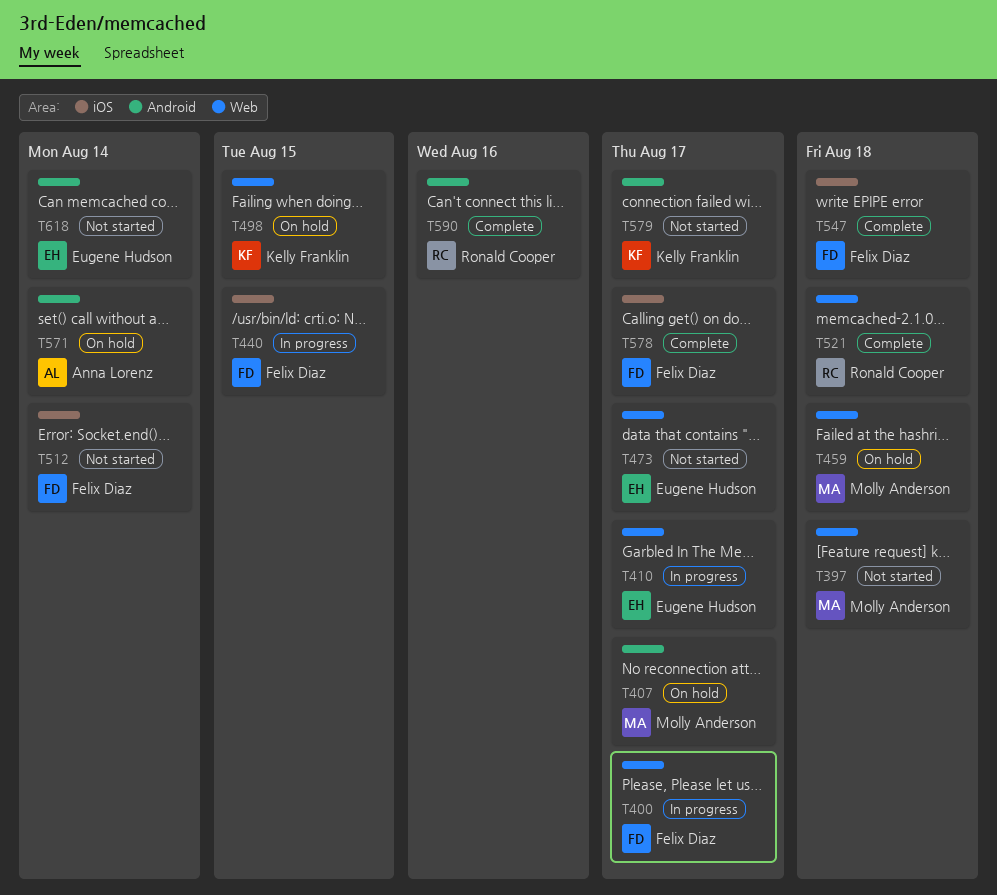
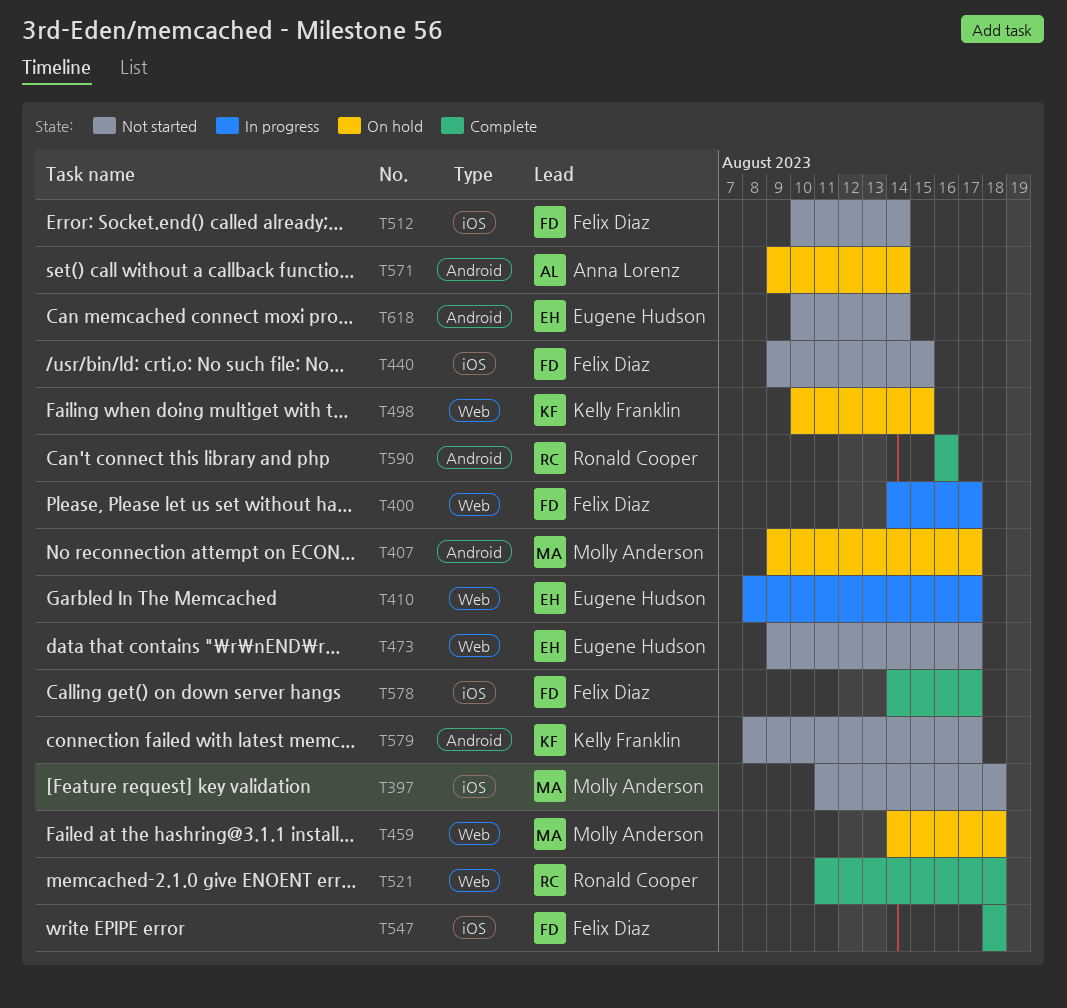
T397, label: Web -> iOS
T440, status: In progress -> Not started

